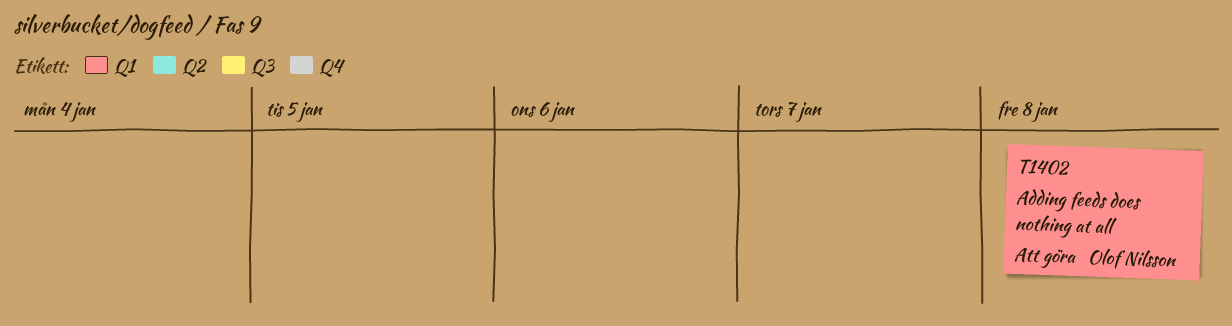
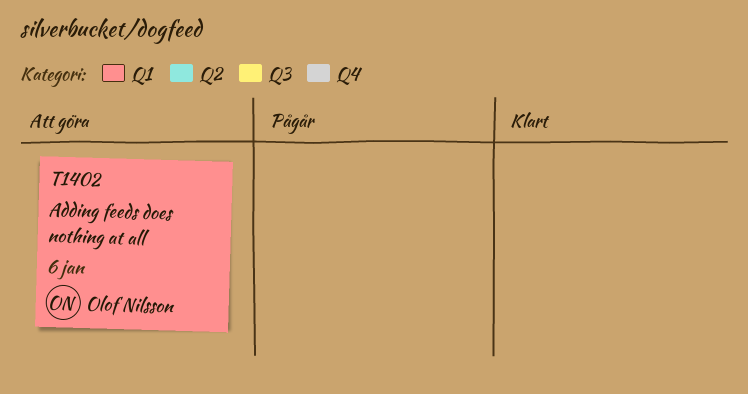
T1402, due: Jan 8 -> Jan 6

